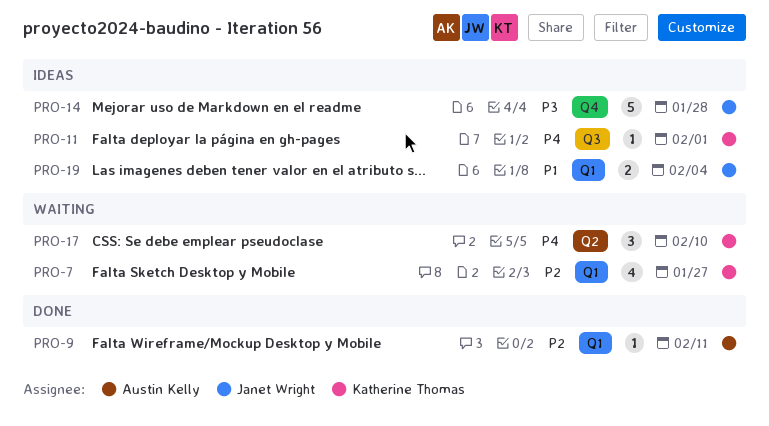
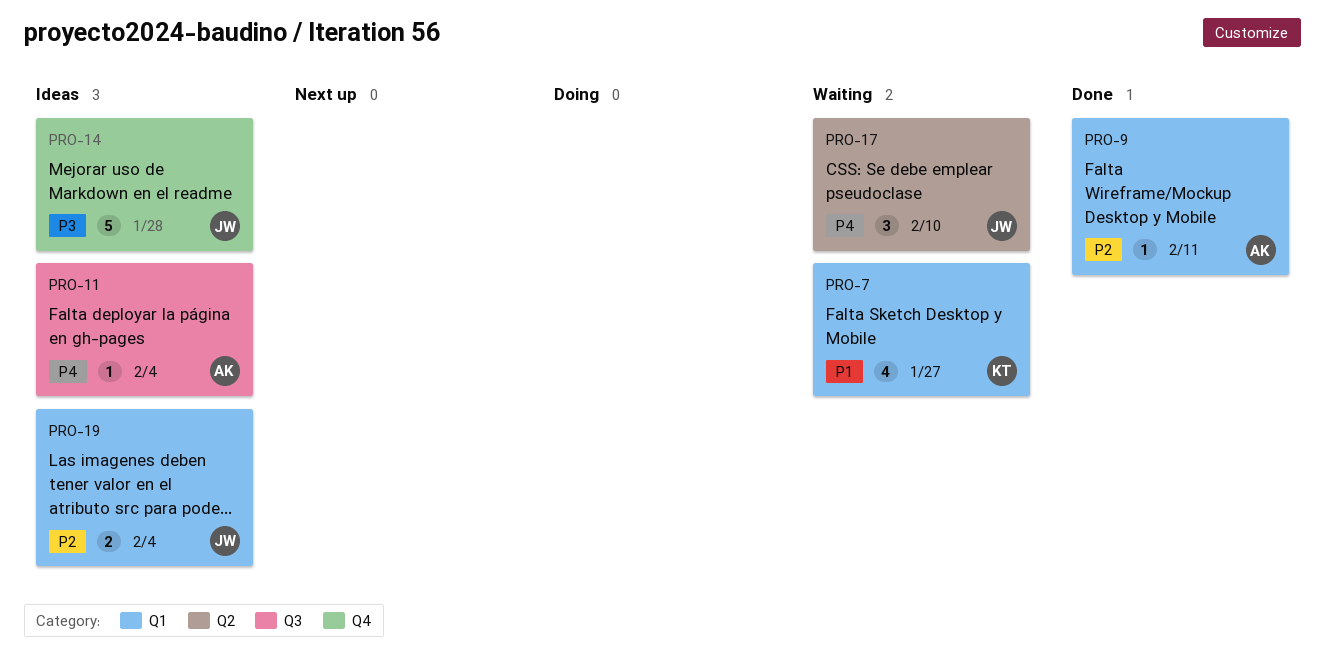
PRO-7, priority: P2 -> P1
PRO-11, owner: Katherine Thomas -> Austin Kelly
PRO-11, due: Feb 1 -> Feb 4
PRO-17, owner: Katherine Thomas -> Janet Wright
PRO-19, priority: P1 -> P2

